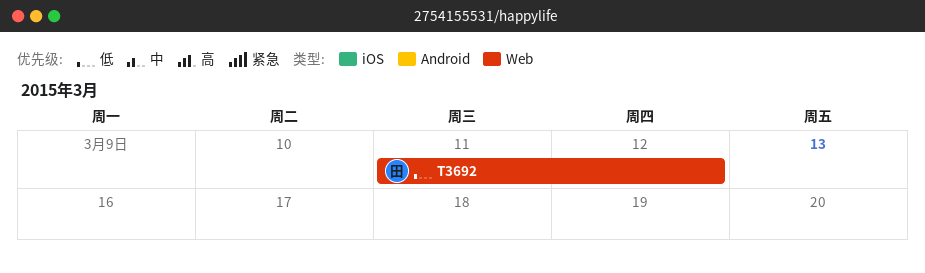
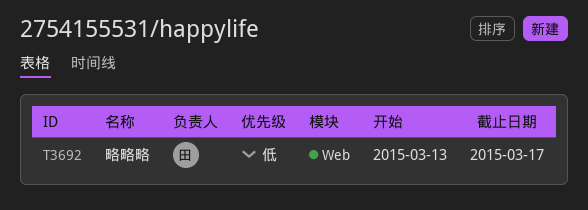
T3692, start: Mar 11 -> Mar 13
T3692, due: Mar 12 -> Mar 17

